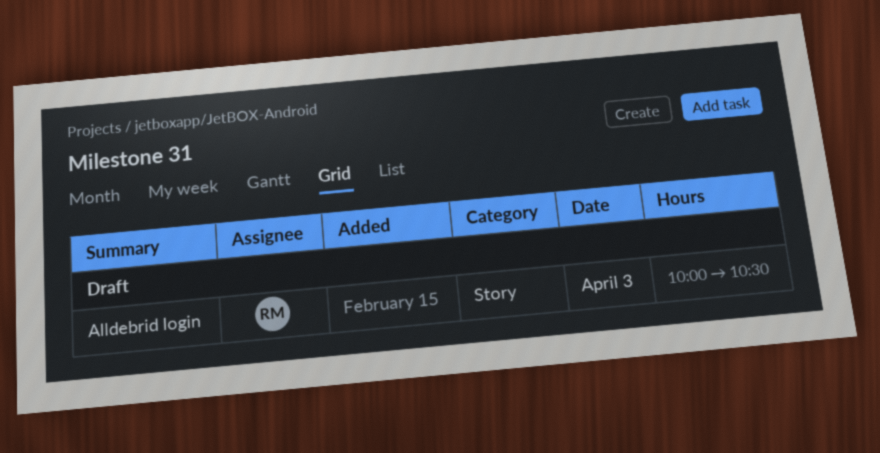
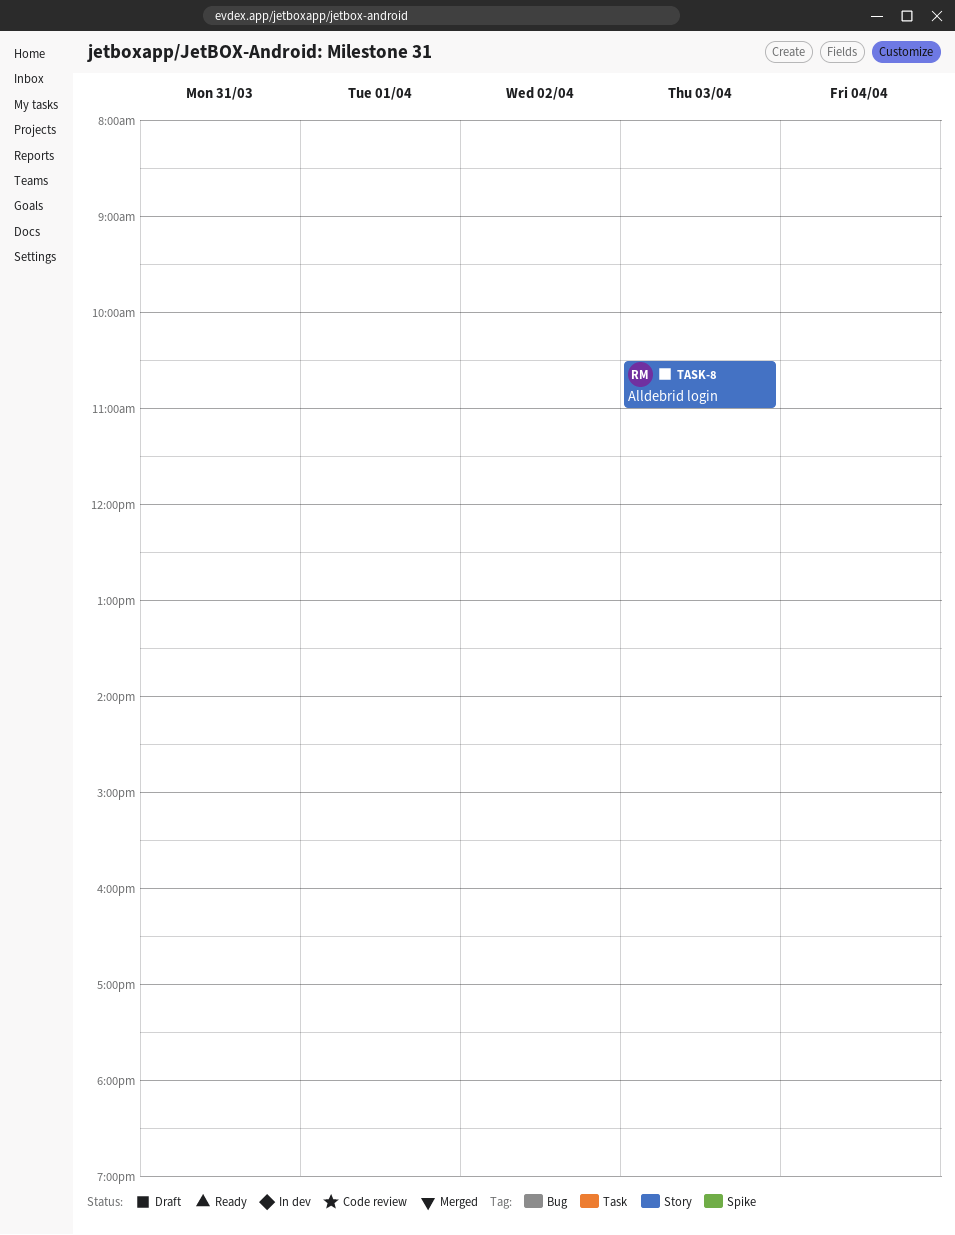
Alldebrid login, begins: 10:00 -> 10:30
Alldebrid login, ends: 10:30 -> 11:00

